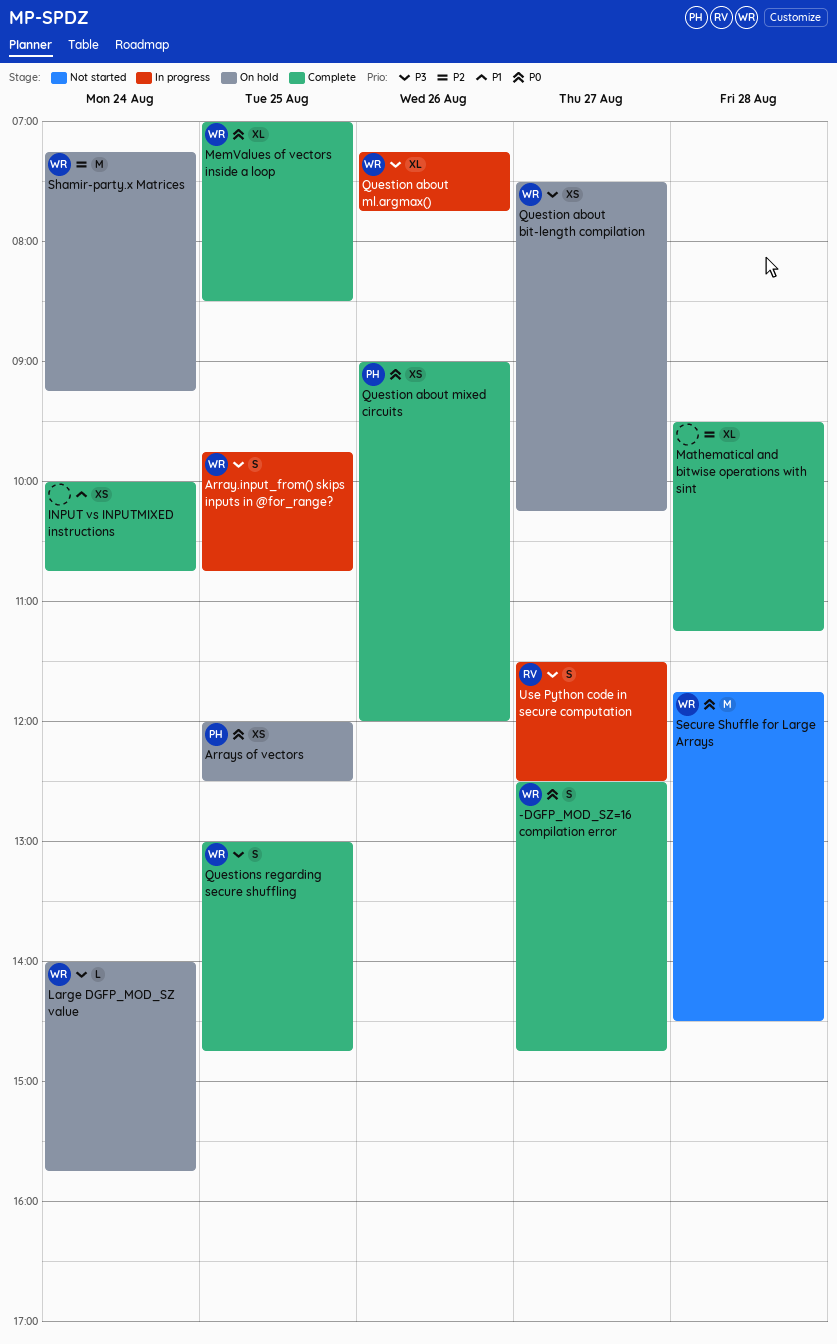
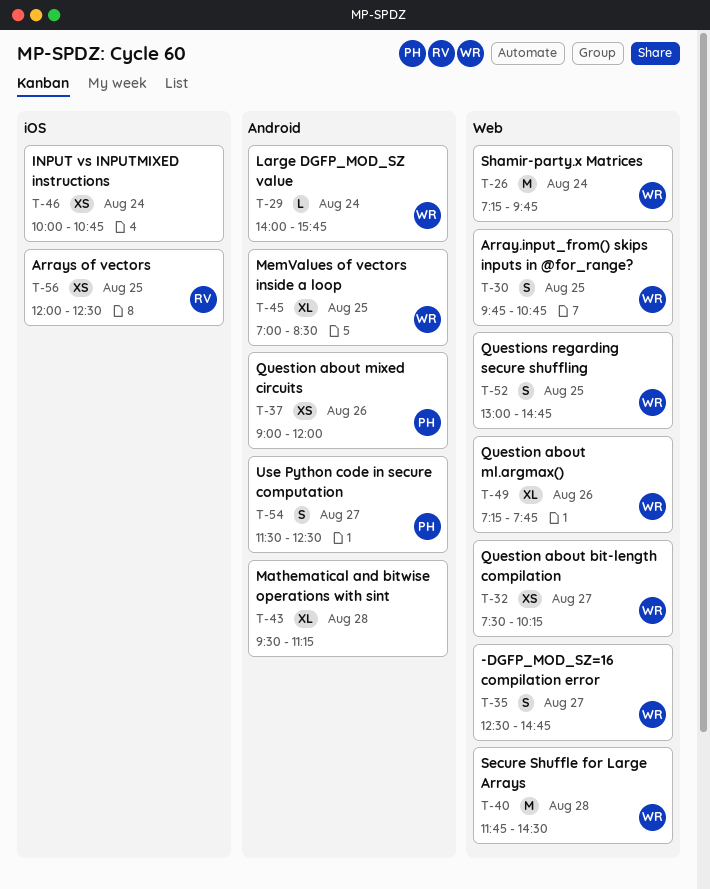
Arrays of vectors, owner: PH -> RV
Shamir-party.x Matrices, ends: 09:15 -> 09:45
Use Python code in secure computation, owner: RV -> PH

